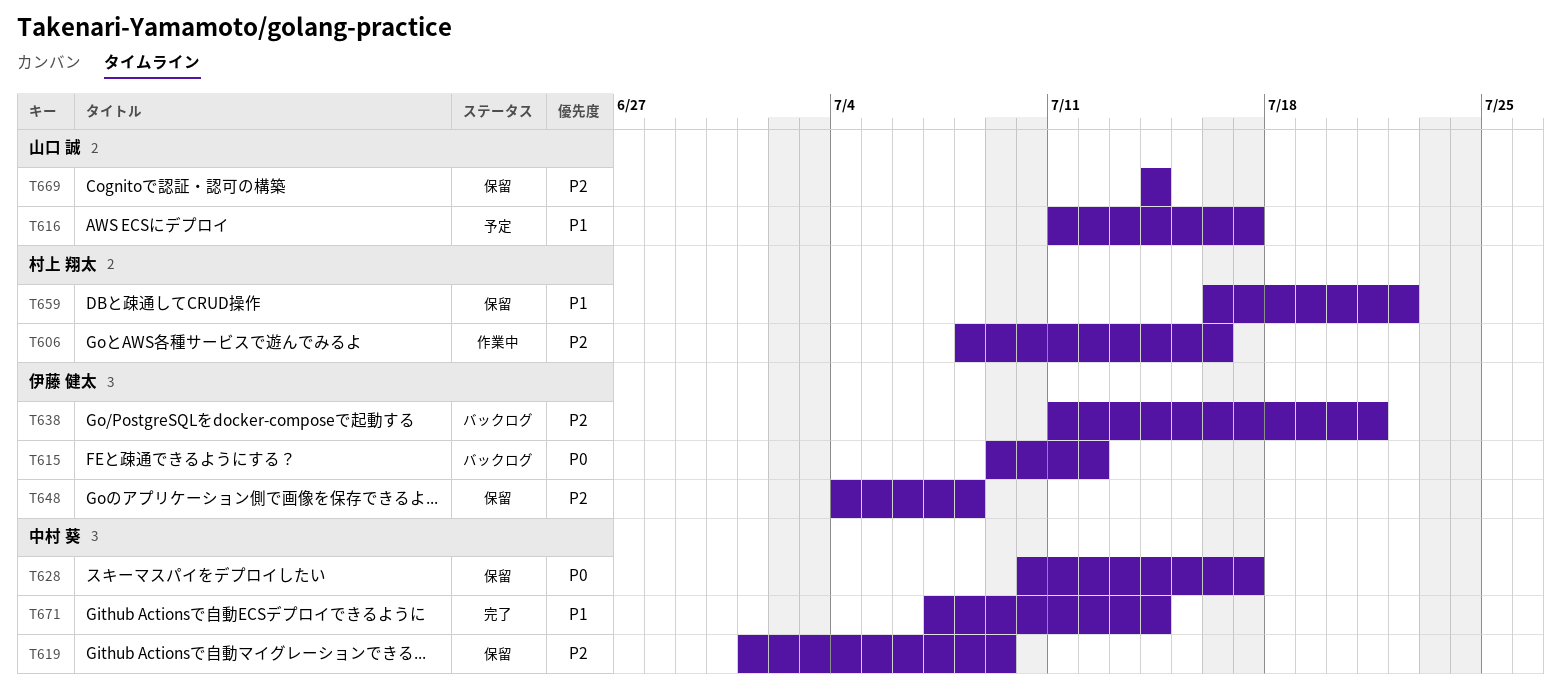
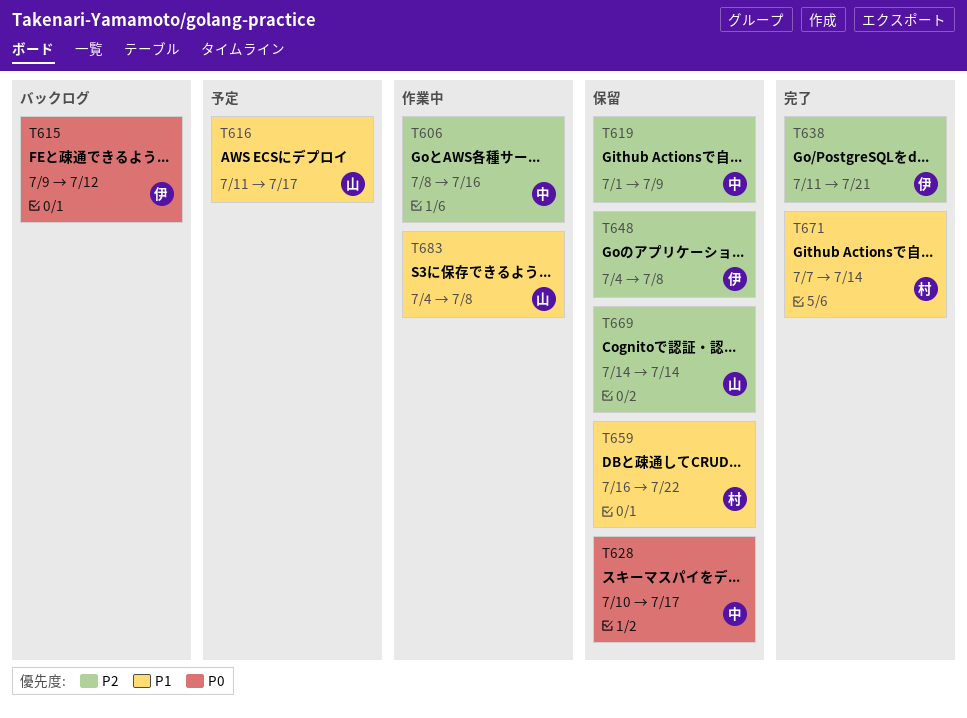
T606, owner: 村上 翔太 -> 中村 葵
T638, status: バックログ -> 完了
T671, owner: 中村 葵 -> 村上 翔太
T683: none -> present

